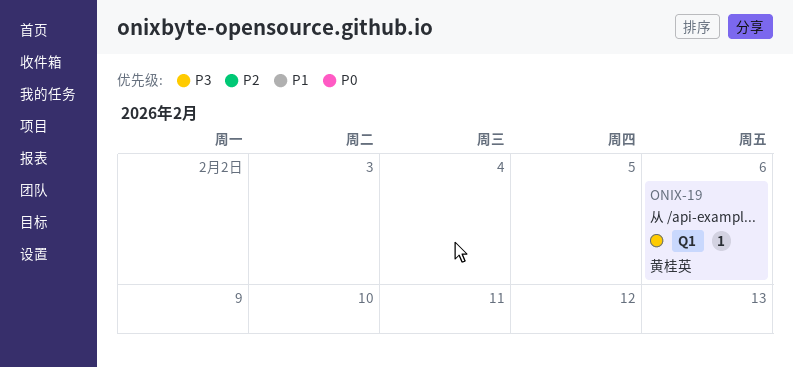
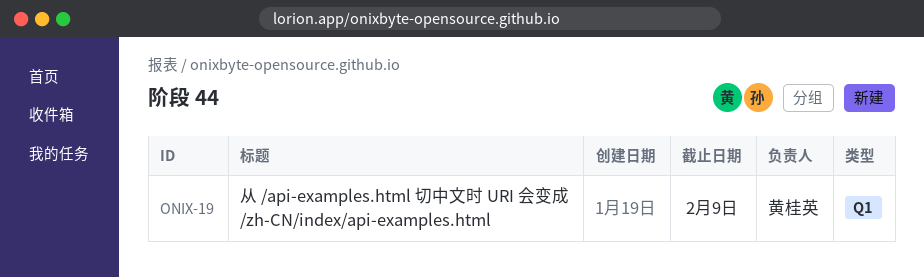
ONIX-19, due: Feb 6 -> Feb 9

